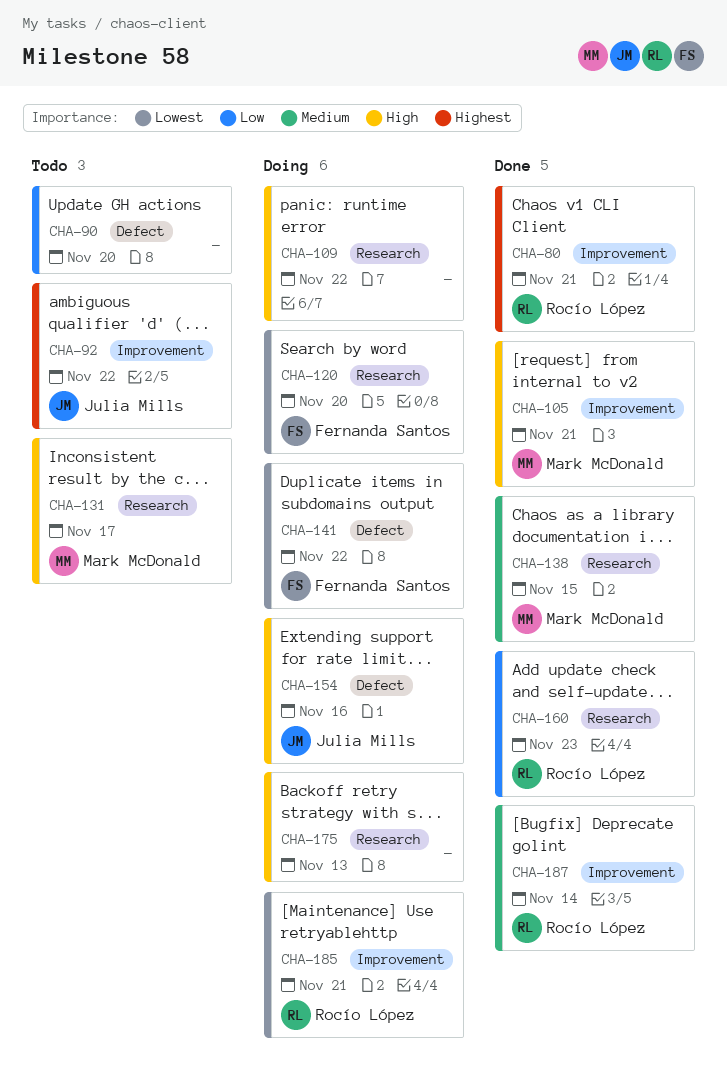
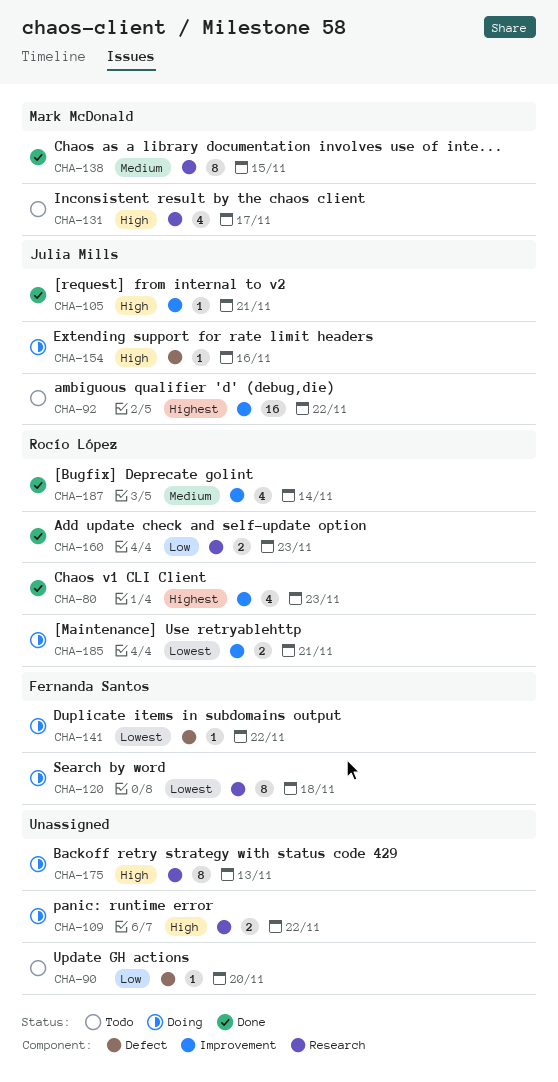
CHA-80, due: Nov 21 -> Nov 23
CHA-105, owner: Mark McDonald -> Julia Mills
CHA-120, due: Nov 20 -> Nov 18

